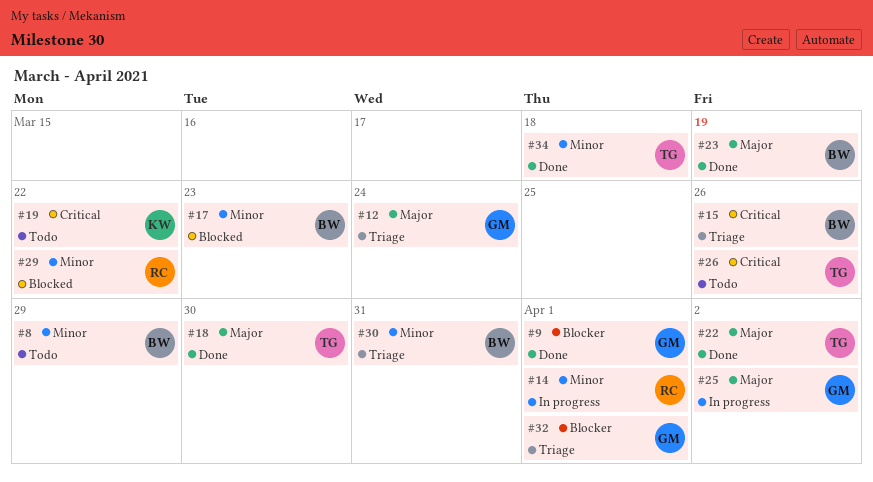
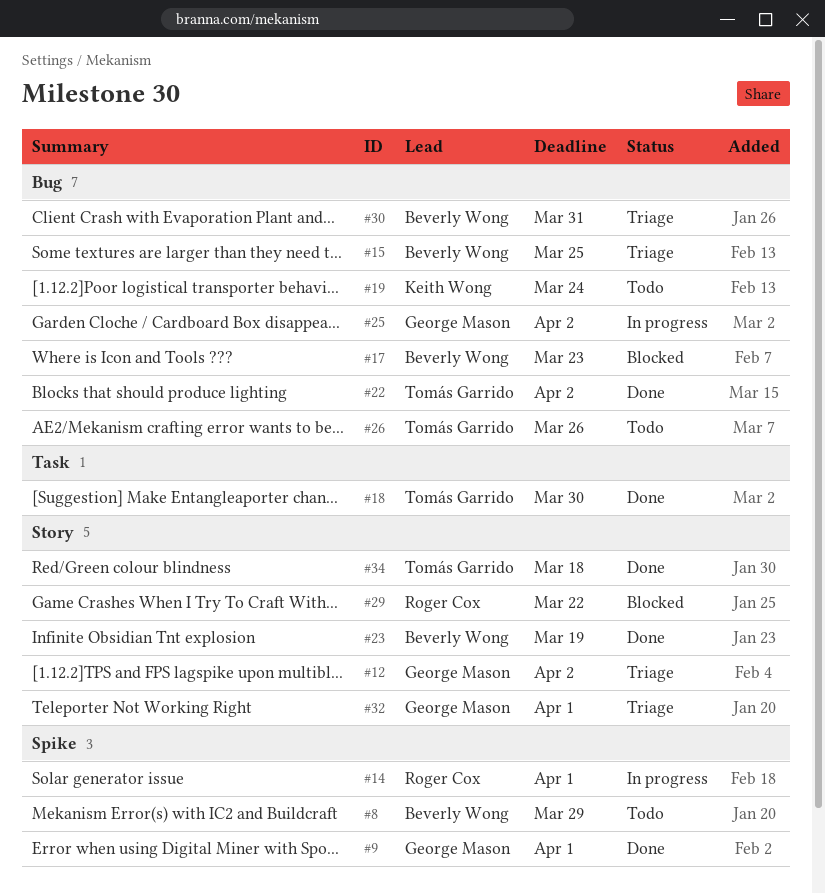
#12, due: Mar 24 -> Apr 2
#15, due: Mar 26 -> Mar 25
#19, due: Mar 22 -> Mar 24

